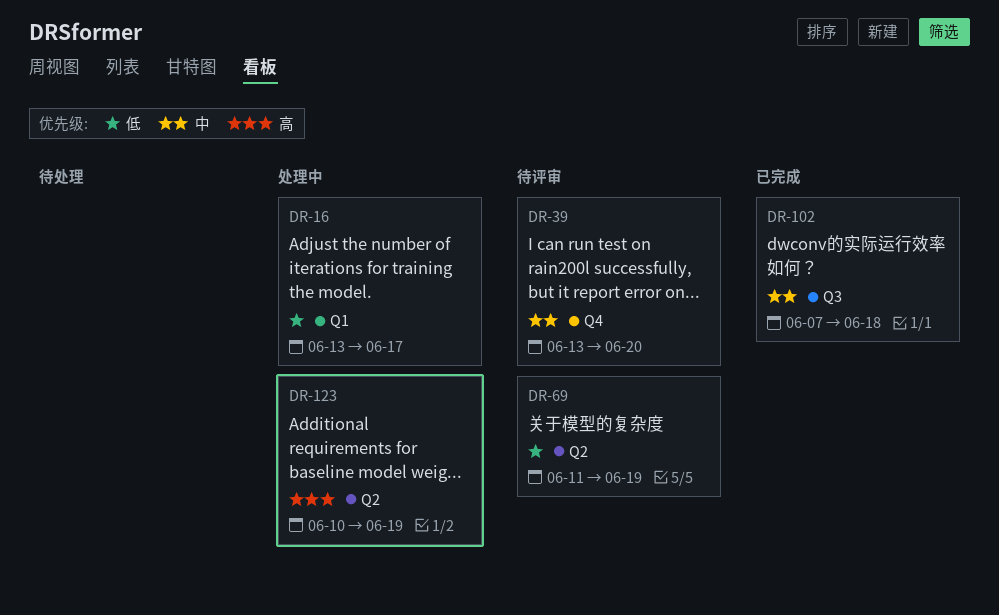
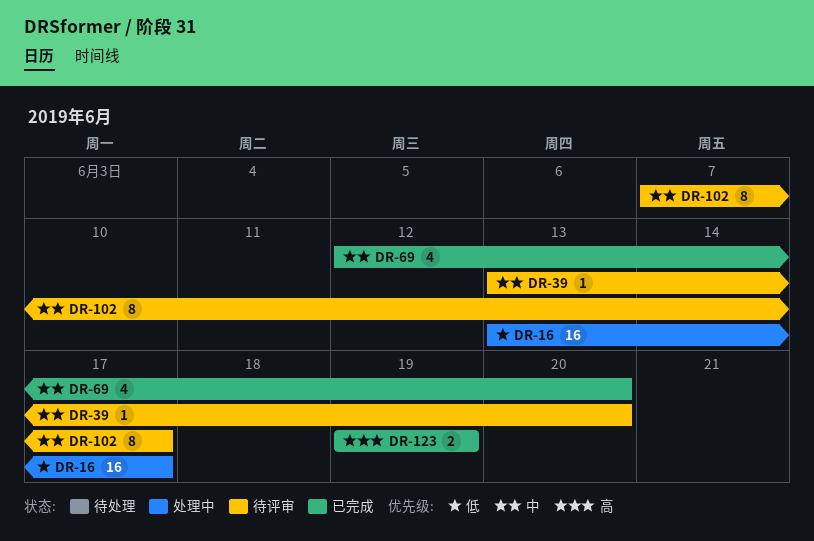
DR-69, status: 待评审 -> 已完成
DR-69, priority: 低 -> 中
DR-69, start: Jun 11 -> Jun 12
DR-69, due: Jun 19 -> Jun 20
DR-102, status: 已完成 -> 待评审
DR-102, due: Jun 18 -> Jun 17
DR-123, status: 处理中 -> 已完成
DR-123, start: Jun 10 -> Jun 19

